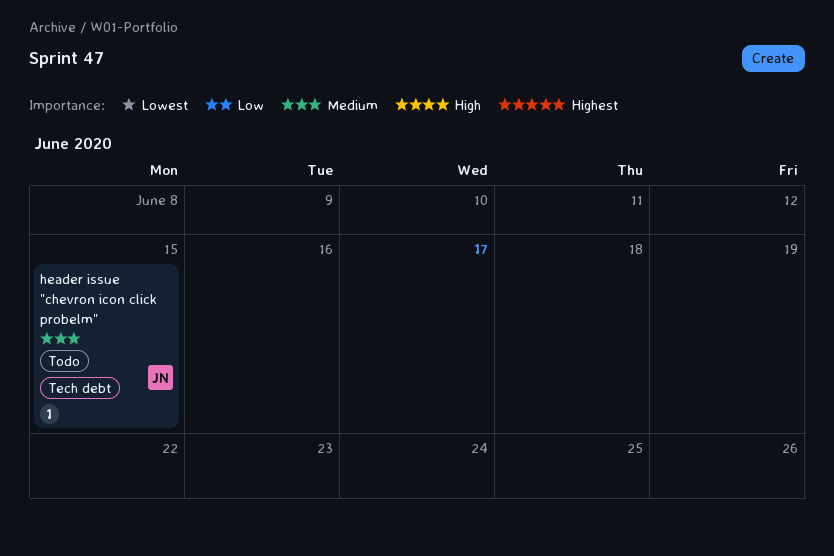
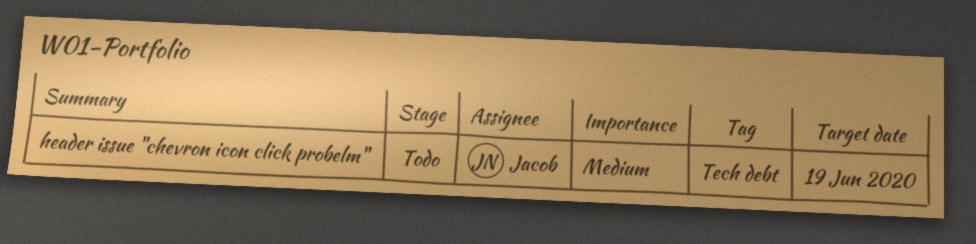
header issue "chevron icon click probelm", due: Jun 15 -> Jun 19

